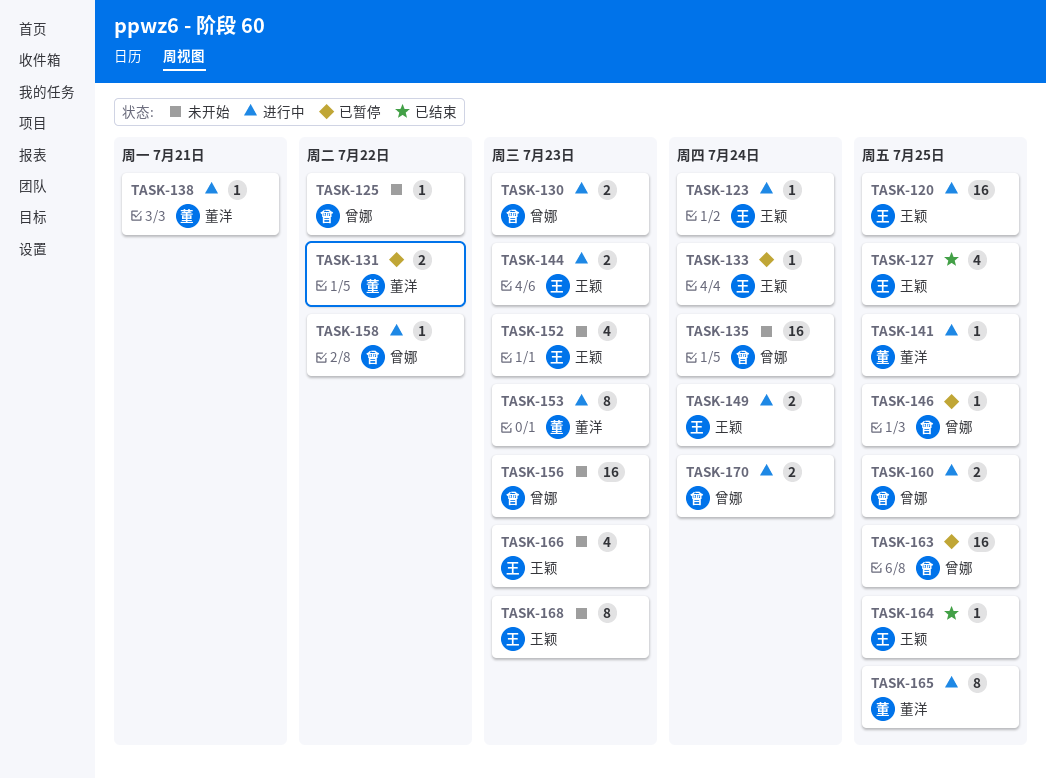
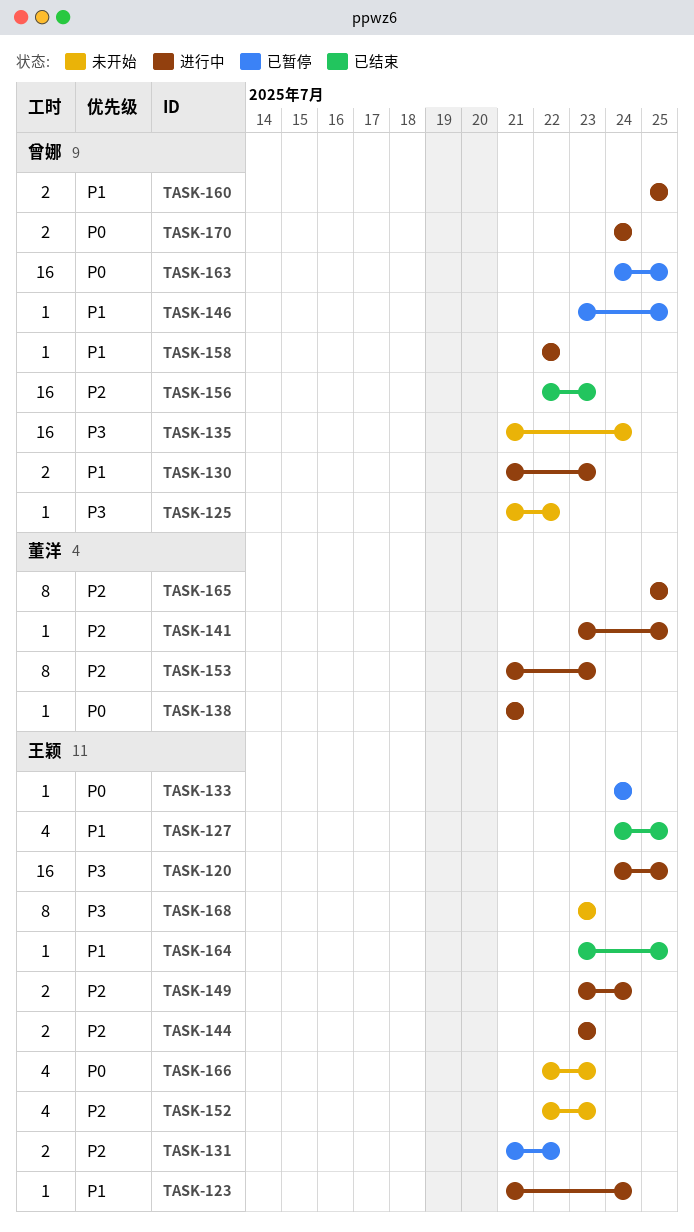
TASK-131, owner: 董洋 -> 王颖
TASK-156, status: 未开始 -> 已结束

